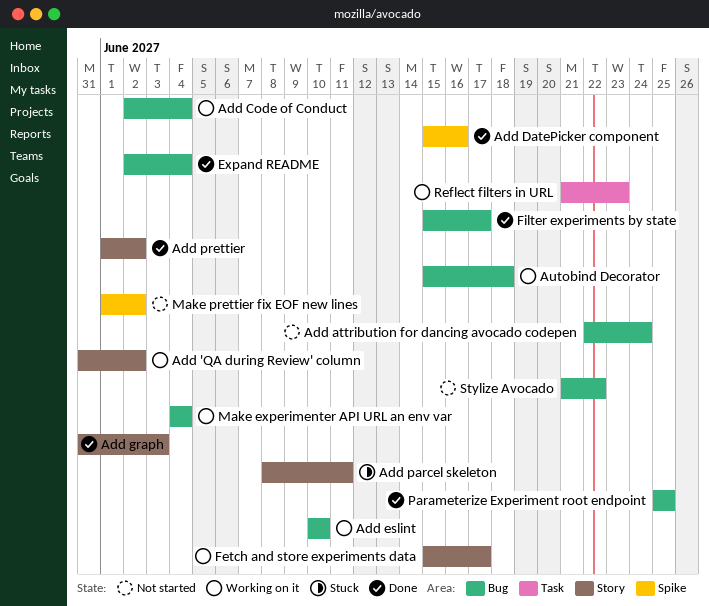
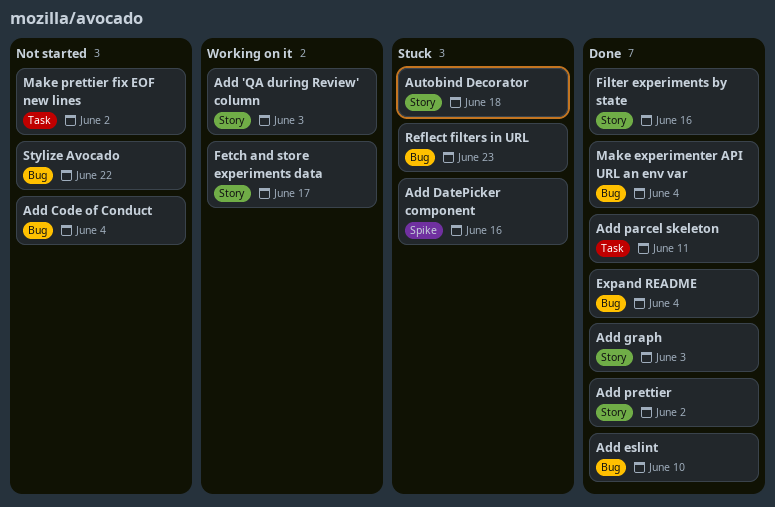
Add 'QA during Review' column, due: Jun 2 -> Jun 3
Add attribution for dancing avocado codepen: present -> none
Add Code of Conduct, status: Working on it -> Not started
Add DatePicker component, status: Done -> Stuck
Add eslint, status: Working on it -> Done
Add parcel skeleton, status: Stuck -> Done
Add parcel skeleton, label: Story -> Task
Autobind Decorator, status: Working on it -> Stuck
Autobind Decorator, label: Bug -> Story
Filter experiments by state, label: Bug -> Story
Filter experiments by state, due: Jun 17 -> Jun 16
Make experimenter API URL an env var, status: Working on it -> Done
Make prettier fix EOF new lines, label: Spike -> Task
Parameterize Experiment root endpoint: present -> none
Reflect filters in URL, status: Working on it -> Stuck
Reflect filters in URL, label: Task -> Bug

